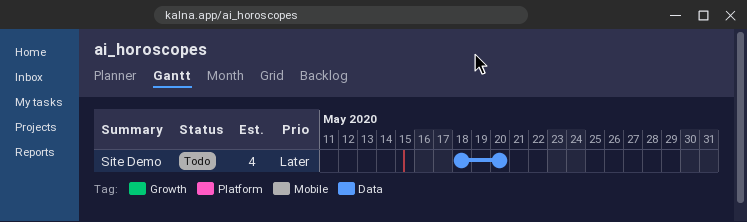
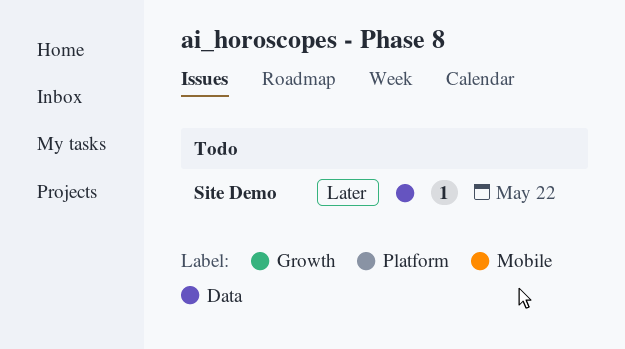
Site Demo, estimate: 4 -> 1
Site Demo, due: May 20 -> May 22

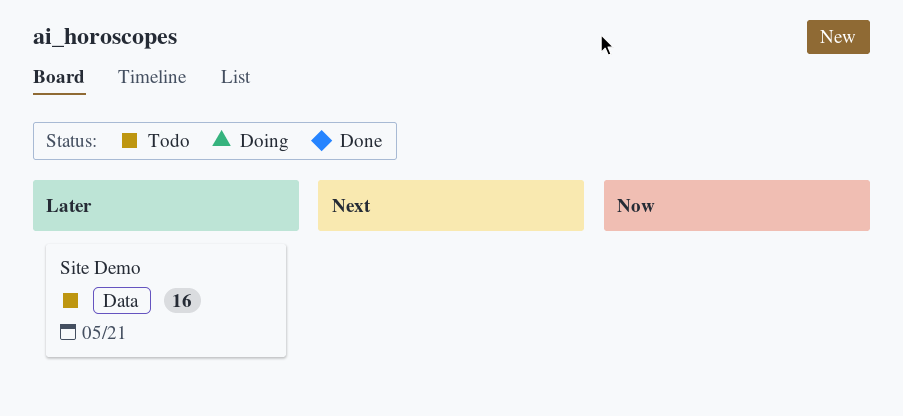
Site Demo, estimate: 1 -> 16
Site Demo, due: May 22 -> May 21

